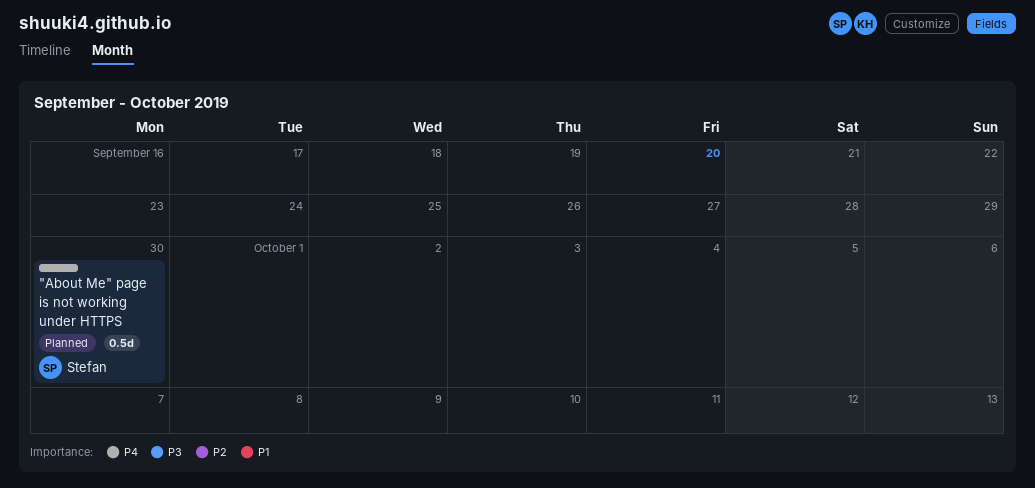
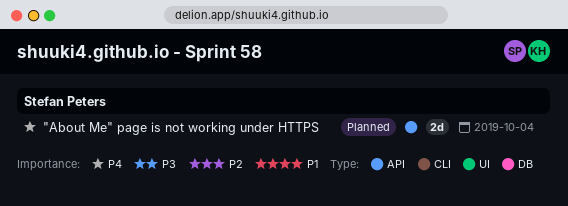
"About Me" page is not working under HTTPS, estimate: 0.5d -> 2d
"About Me" page is not working under HTTPS, due: Sep 30 -> Oct 4

